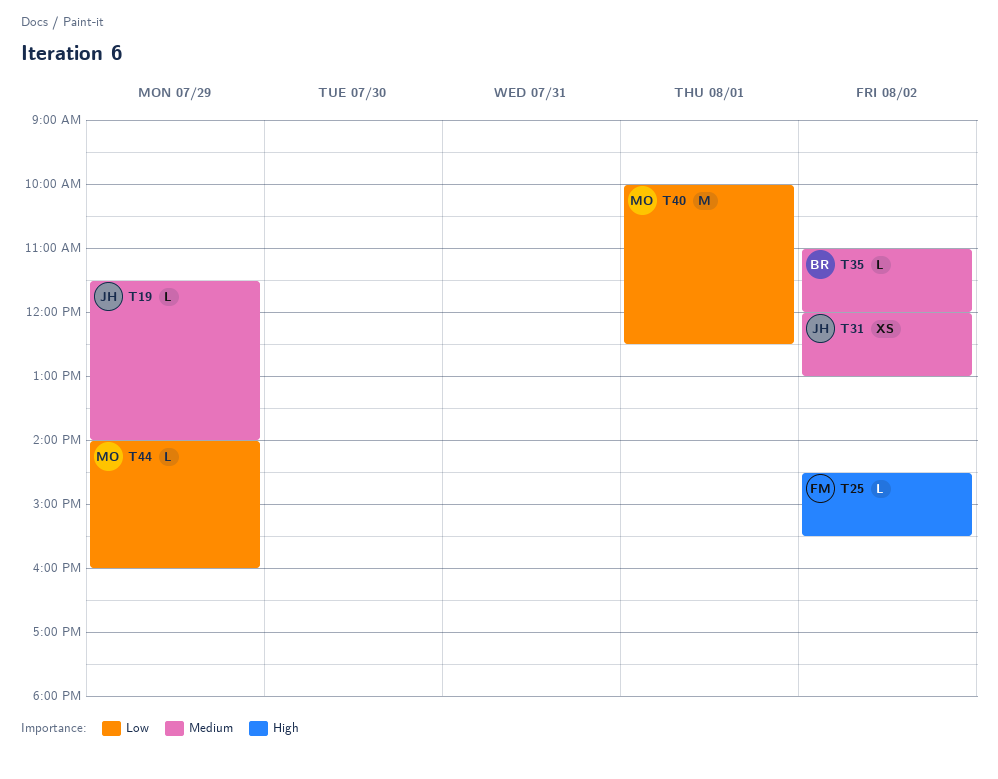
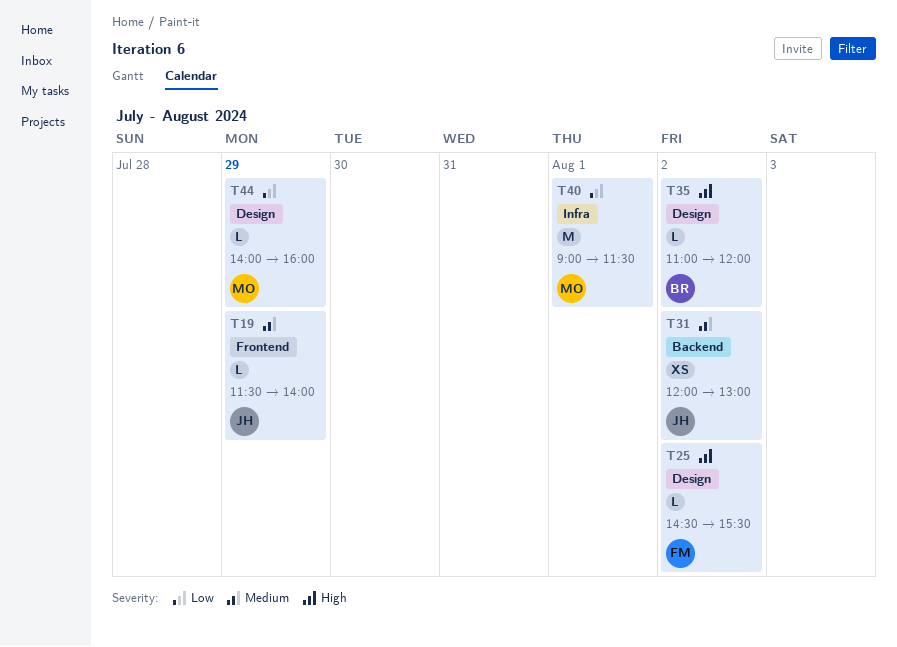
T35, priority: Medium -> High
T40, begins: 10:00 -> 09:00
T40, ends: 12:30 -> 11:30

